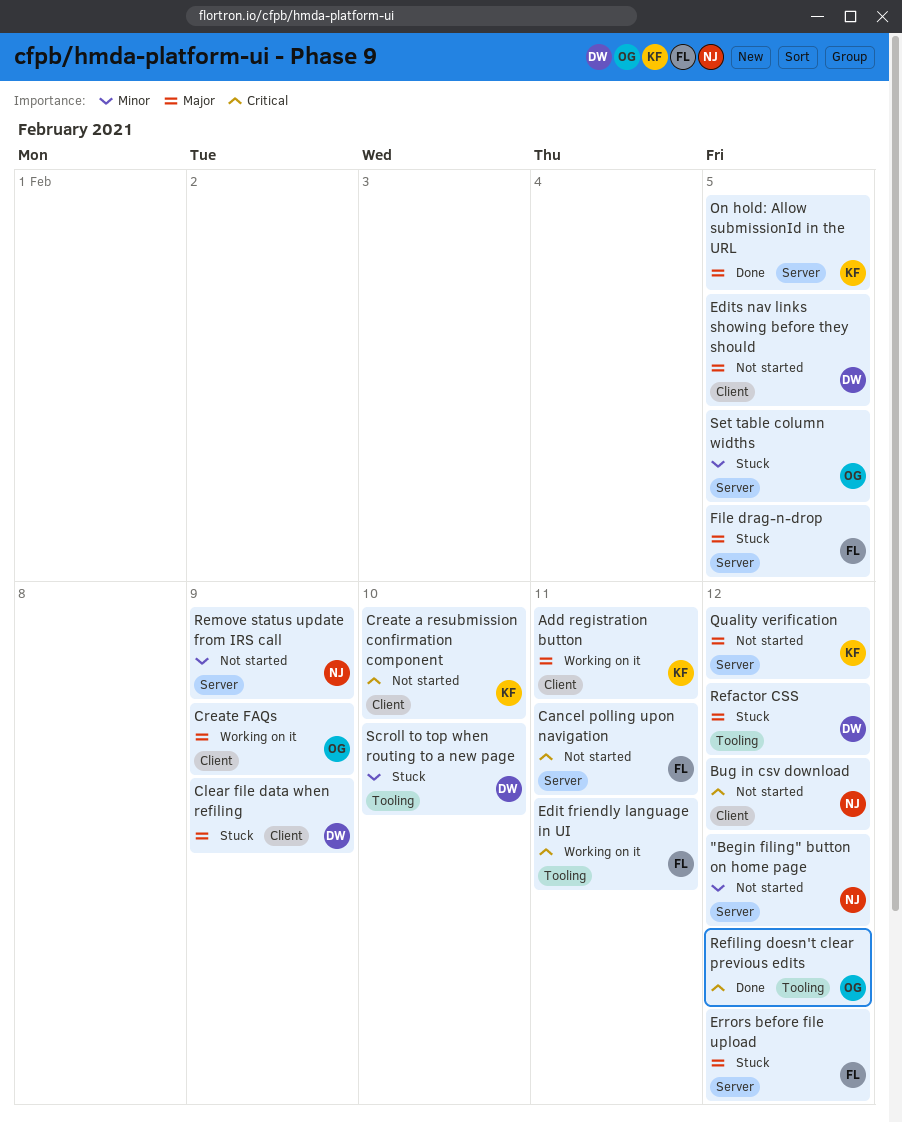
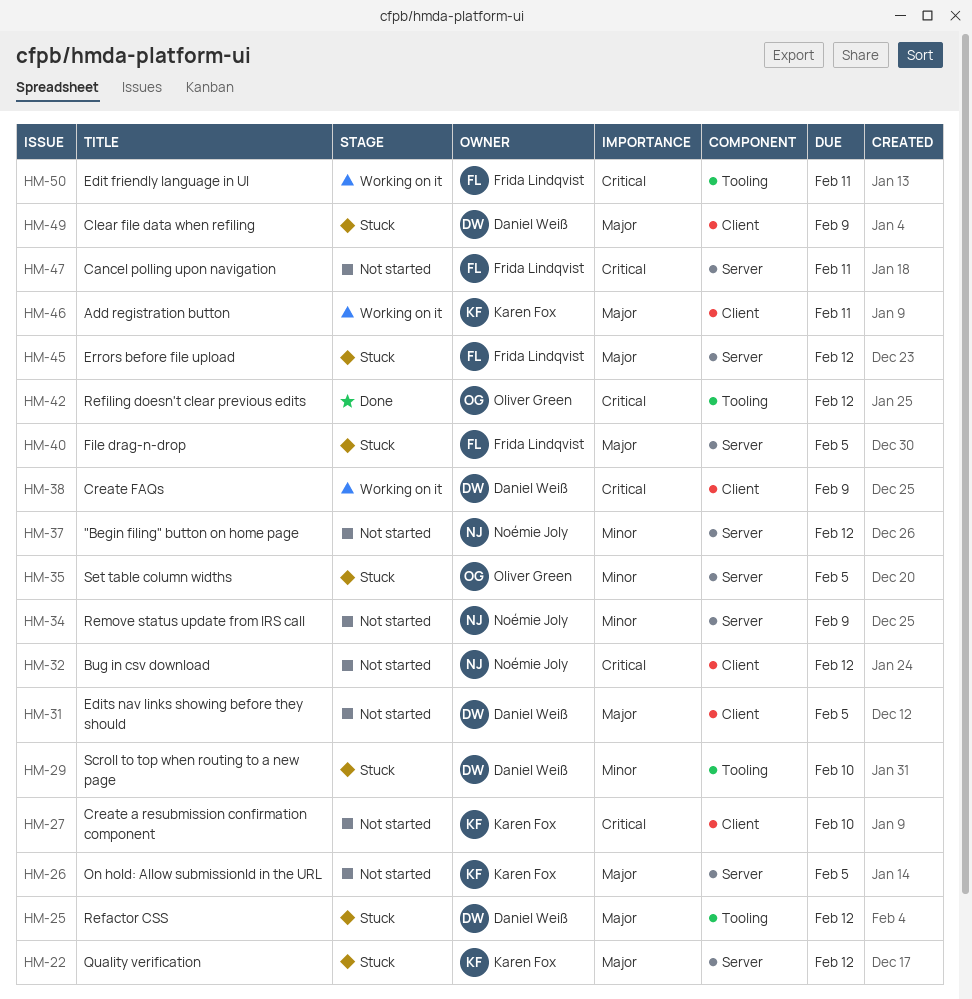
Create FAQs, owner: Oliver Green -> Daniel Weiß
Create FAQs, priority: Major -> Critical
On hold: Allow submissionId in the URL, status: Done -> Not started
Quality verification, status: Not started -> Stuck

